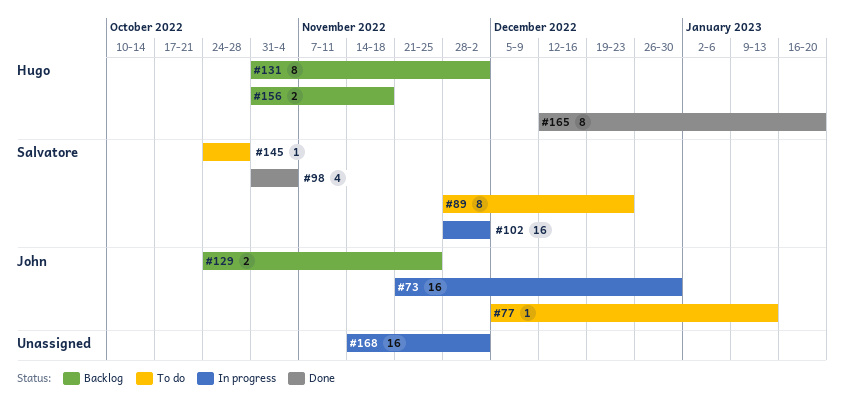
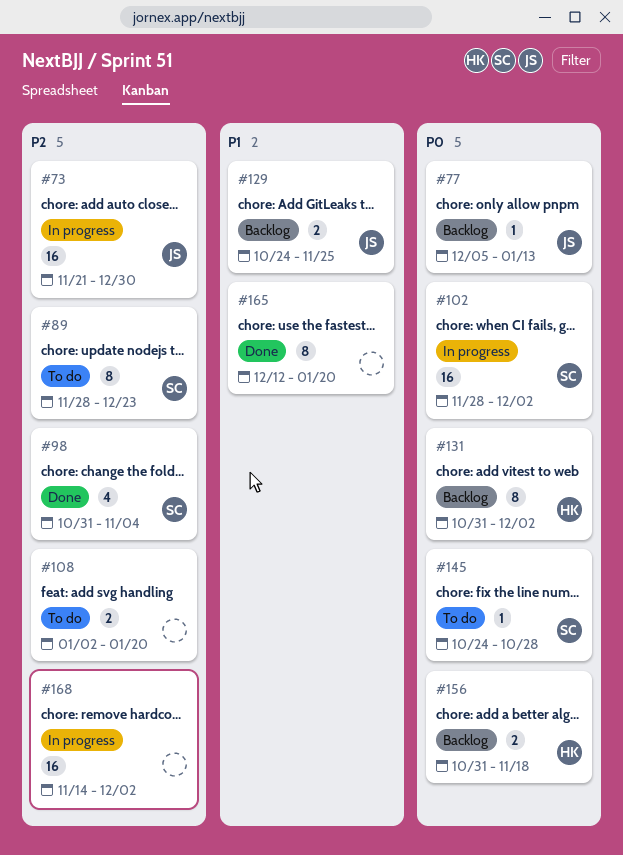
#77, status: To do -> Backlog
#108: none -> present
#165, owner: Hugo -> none

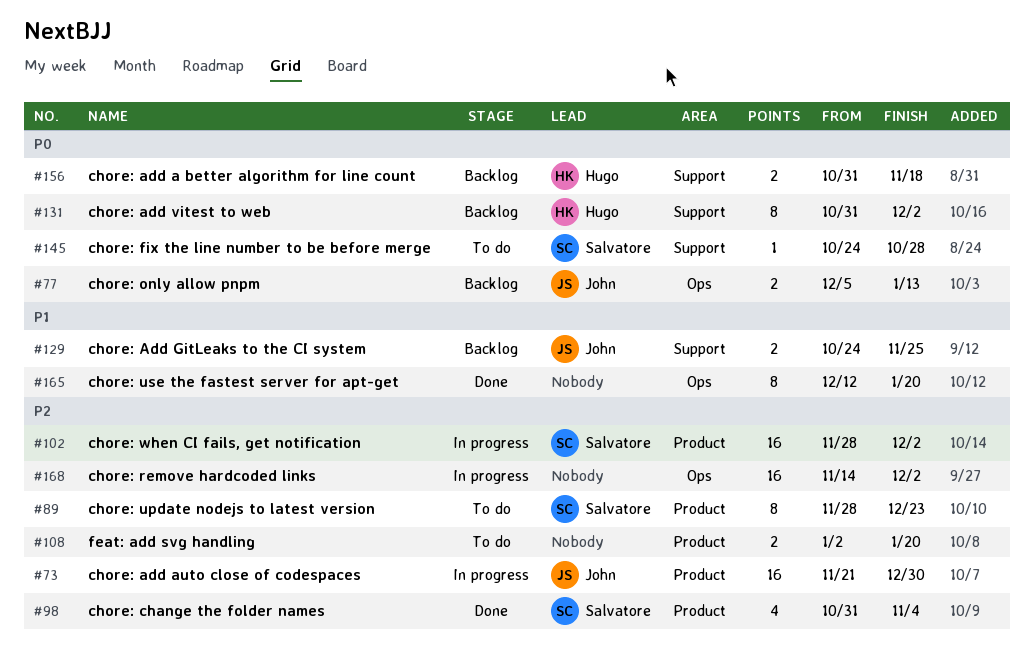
#77, estimate: 1 -> 2
#102, priority: P0 -> P2

